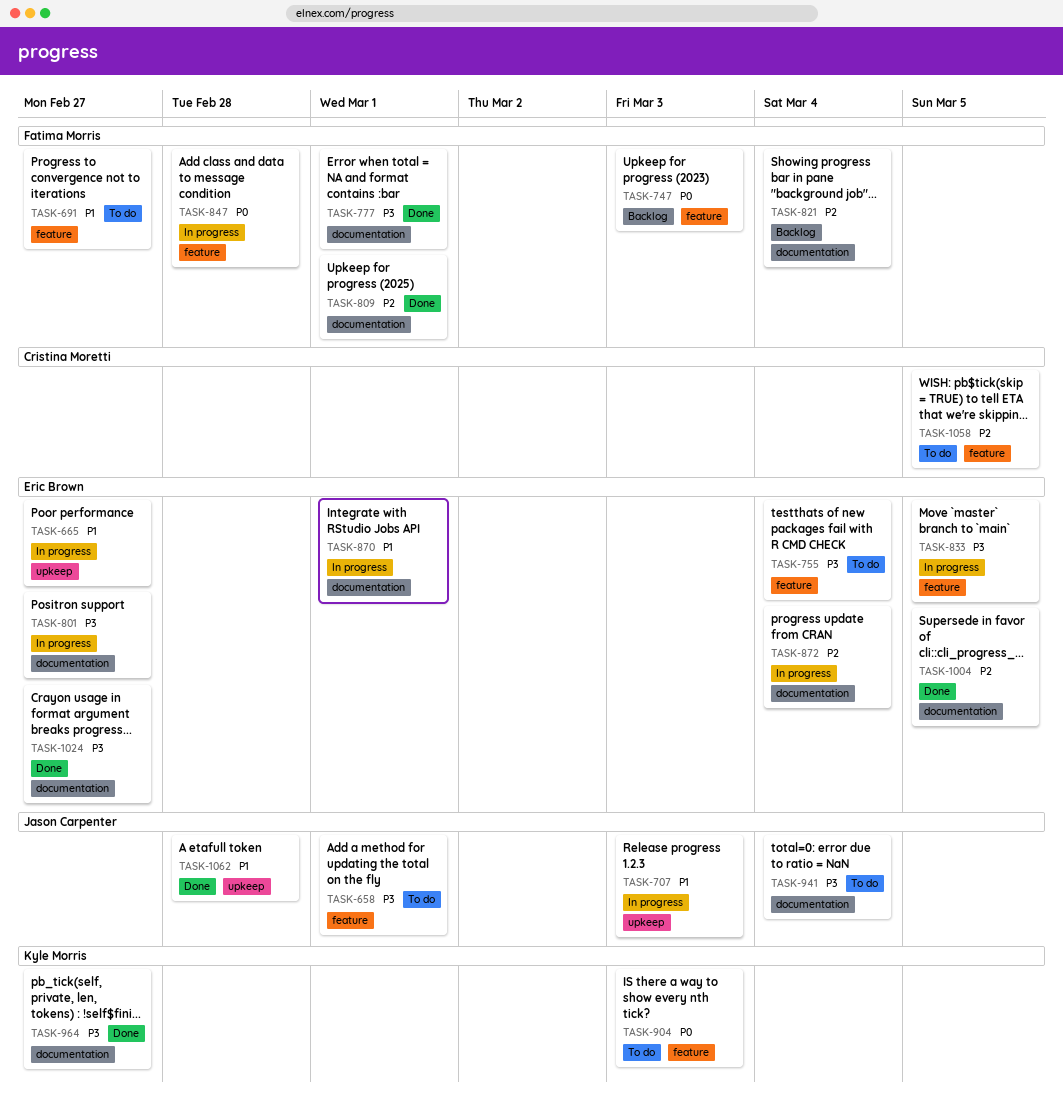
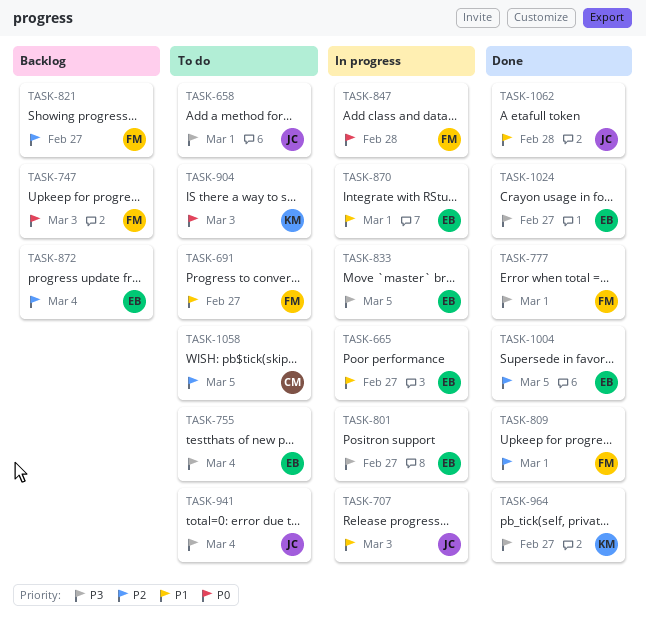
TASK-821, due: Mar 4 -> Feb 27
TASK-872, status: In progress -> Backlog

